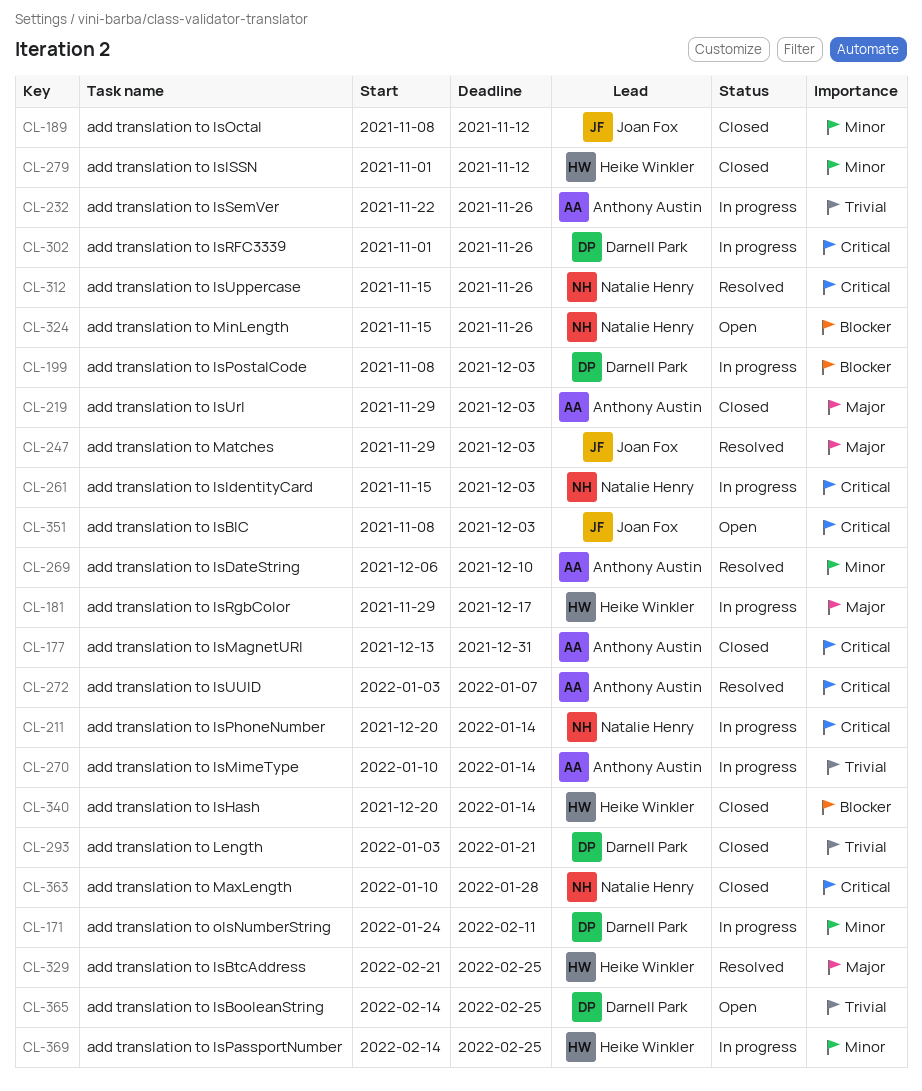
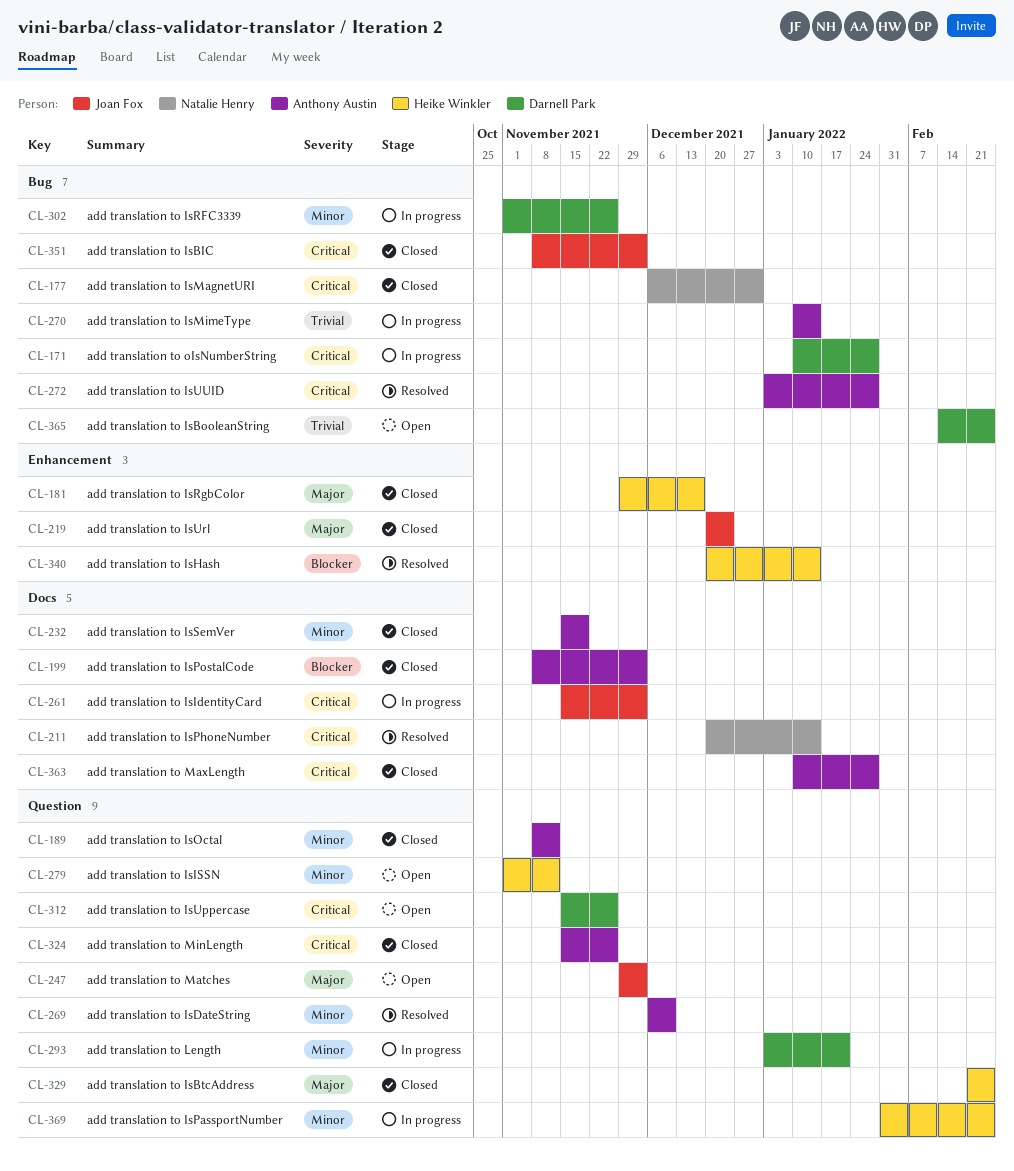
CL-171, priority: Minor -> Critical
CL-171, start: Jan 24 -> Jan 10
CL-171, due: Feb 11 -> Jan 28
CL-177, owner: Anthony Austin -> Natalie Henry
CL-177, start: Dec 13 -> Dec 6
CL-181, status: In progress -> Closed
CL-189, owner: Joan Fox -> Anthony Austin
CL-199, status: In progress -> Closed
CL-199, owner: Darnell Park -> Anthony Austin
CL-211, status: In progress -> Resolved
CL-219, owner: Anthony Austin -> Joan Fox
CL-219, start: Nov 29 -> Dec 20
CL-219, due: Dec 3 -> Dec 24
CL-232, status: In progress -> Closed
CL-232, priority: Trivial -> Minor
CL-232, start: Nov 22 -> Nov 15
CL-232, due: Nov 26 -> Nov 19
CL-247, status: Resolved -> Open
CL-261, owner: Natalie Henry -> Joan Fox
CL-272, due: Jan 7 -> Jan 28
CL-279, status: Closed -> Open
CL-293, status: Closed -> In progress
CL-293, priority: Trivial -> Minor
CL-302, priority: Critical -> Minor
CL-312, status: Resolved -> Open
CL-312, owner: Natalie Henry -> Darnell Park
CL-324, status: Open -> Closed
CL-324, owner: Natalie Henry -> Anthony Austin
CL-324, priority: Blocker -> Critical
CL-329, status: Resolved -> Closed
CL-340, status: Closed -> Resolved
CL-351, status: Open -> Closed
CL-363, owner: Natalie Henry -> Anthony Austin
CL-369, start: Feb 14 -> Jan 31

